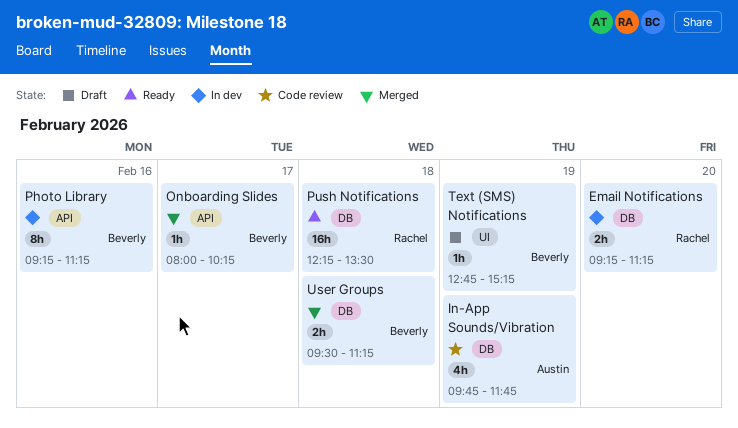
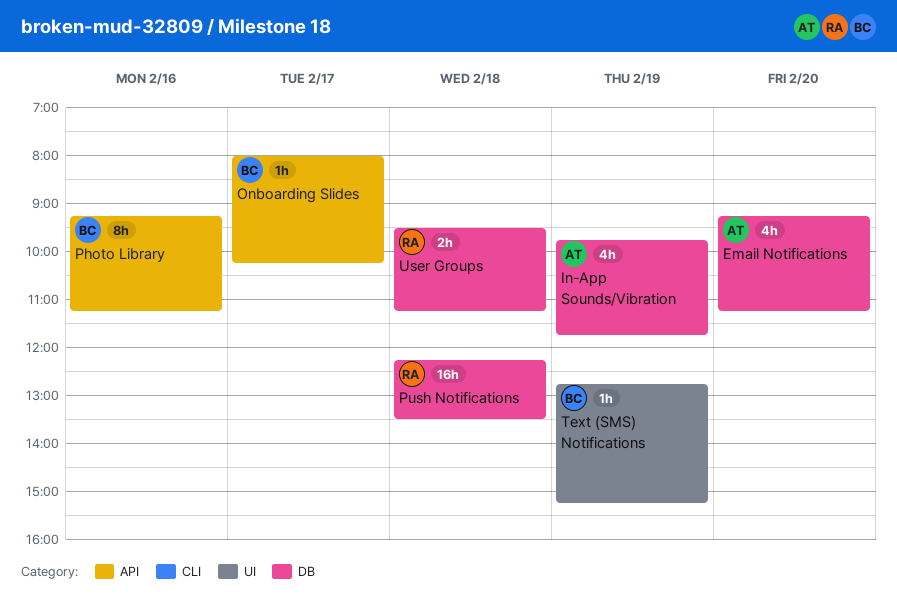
Email Notifications, owner: Rachel -> Austin
Email Notifications, estimate: 2h -> 4h
User Groups, owner: Beverly -> Rachel

